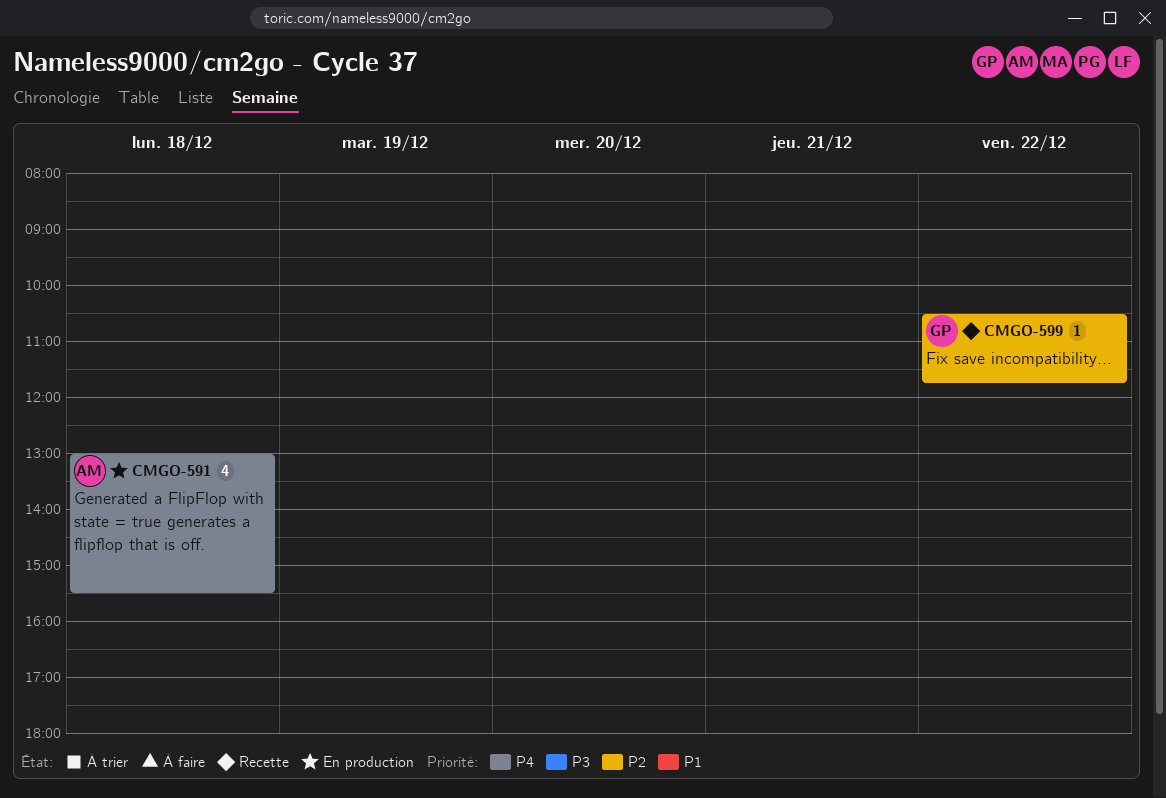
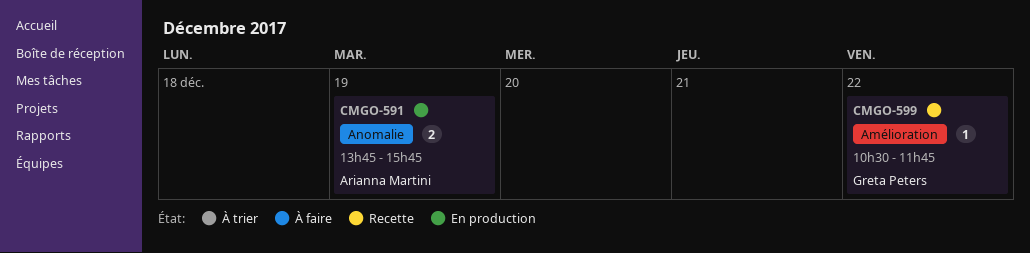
CMGO-591, estimate: 4 -> 2
CMGO-591, day: Dec 18 -> Dec 19
CMGO-591, begins: 13:00 -> 13:45
CMGO-591, ends: 15:30 -> 15:45

